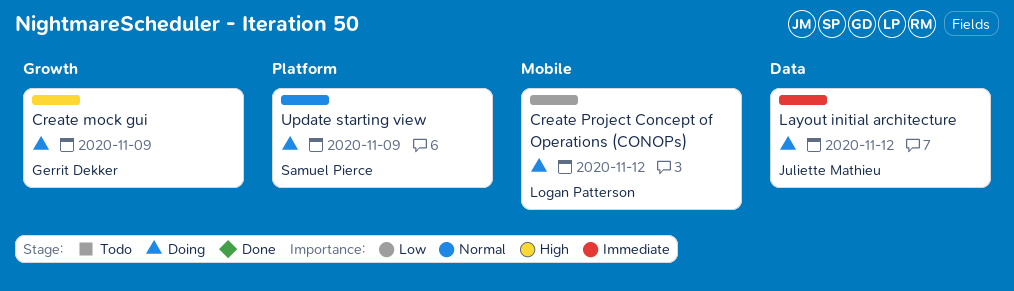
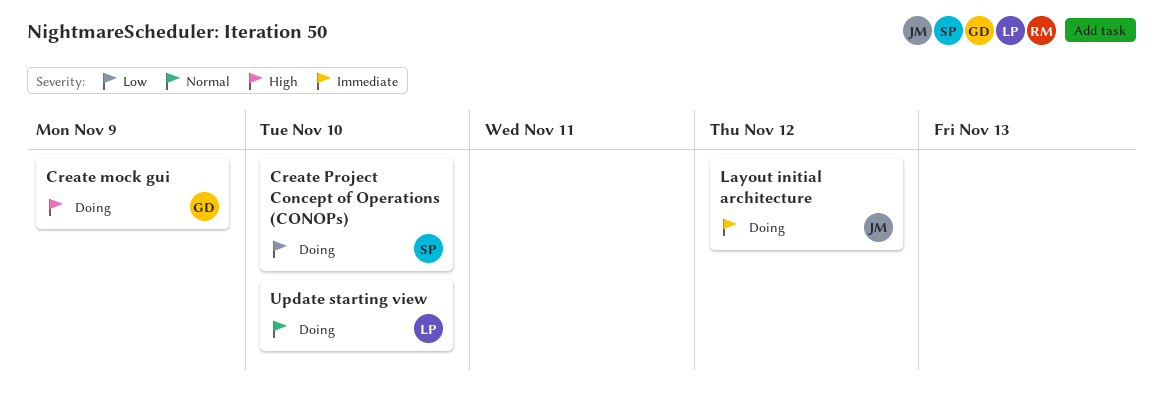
Create Project Concept of Operations (CONOPs), owner: Logan Patterson -> Samuel Pierce
Create Project Concept of Operations (CONOPs), due: Nov 12 -> Nov 10
Update starting view, owner: Samuel Pierce -> Logan Patterson
Update starting view, due: Nov 9 -> Nov 10

